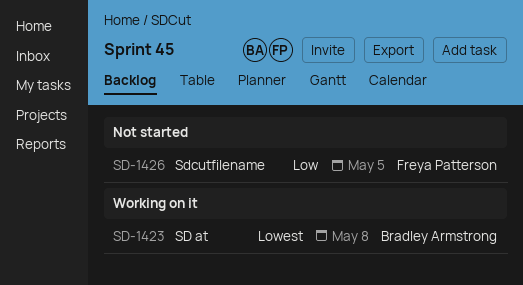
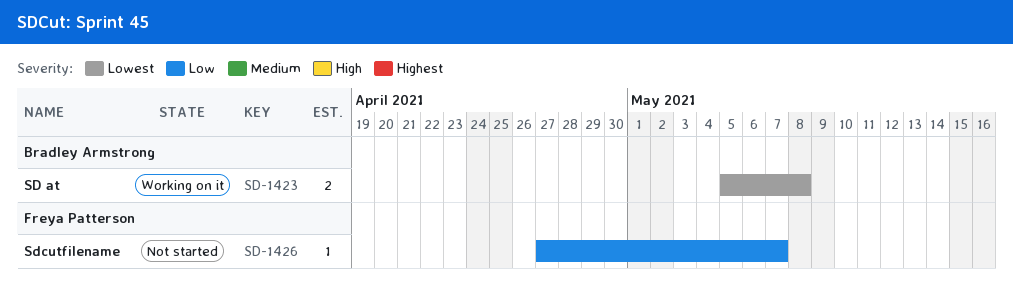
SD-1426, due: May 5 -> May 7

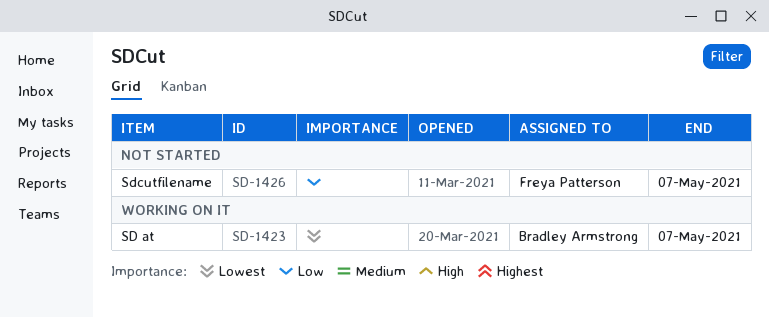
SD-1423, due: May 8 -> May 7

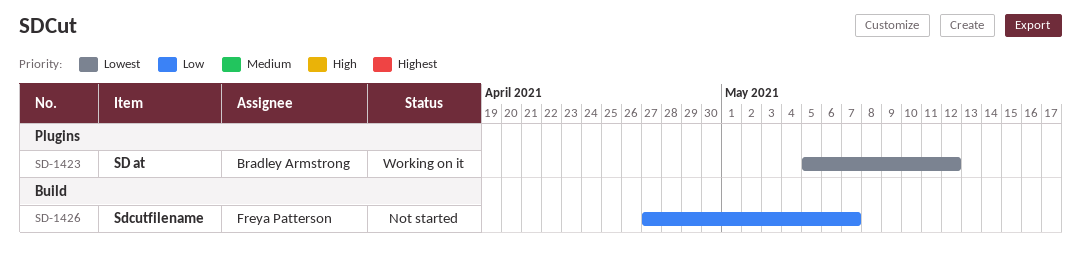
SD-1423, due: May 7 -> May 12

